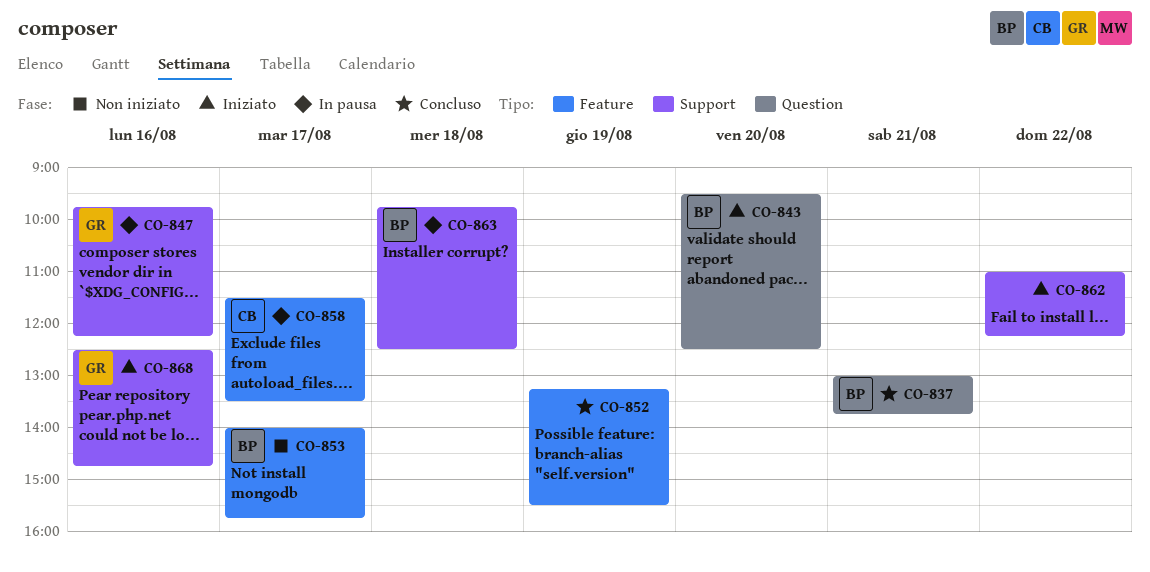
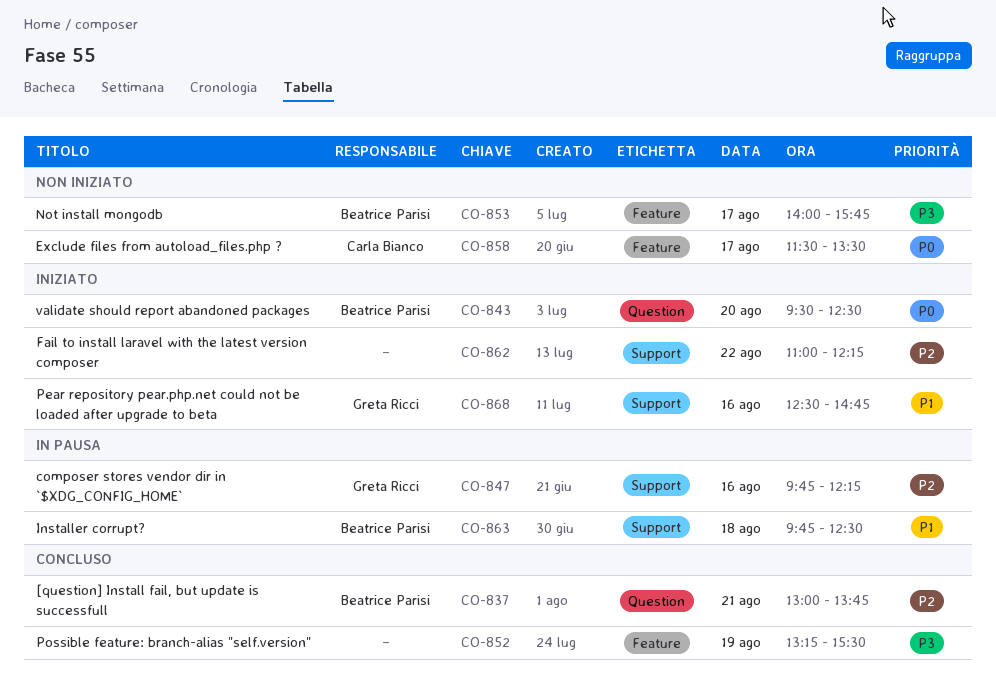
CO-858, status: In pausa -> Non iniziato

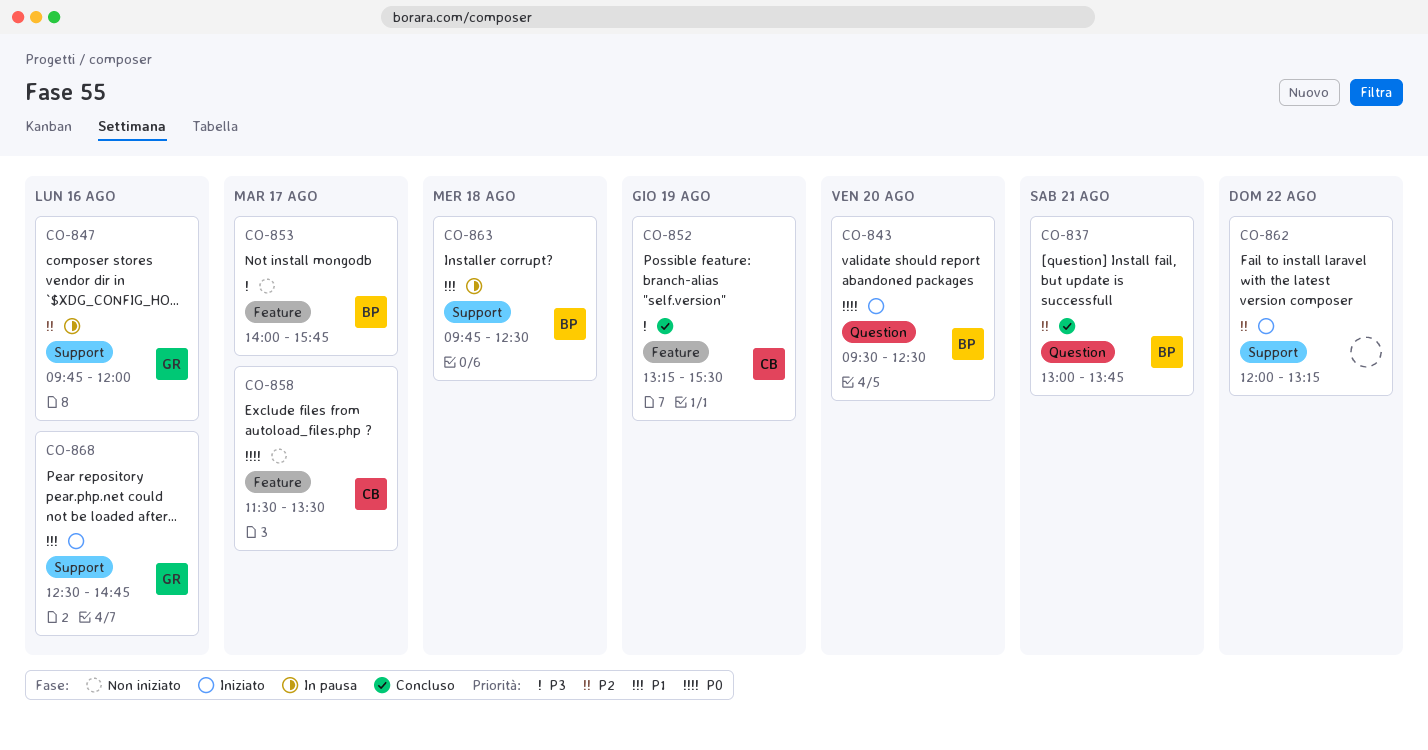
CO-847, ends: 12:15 -> 12:00
CO-852, owner: none -> Carla Bianco
CO-862, begins: 11:00 -> 12:00
CO-862, ends: 12:15 -> 13:15

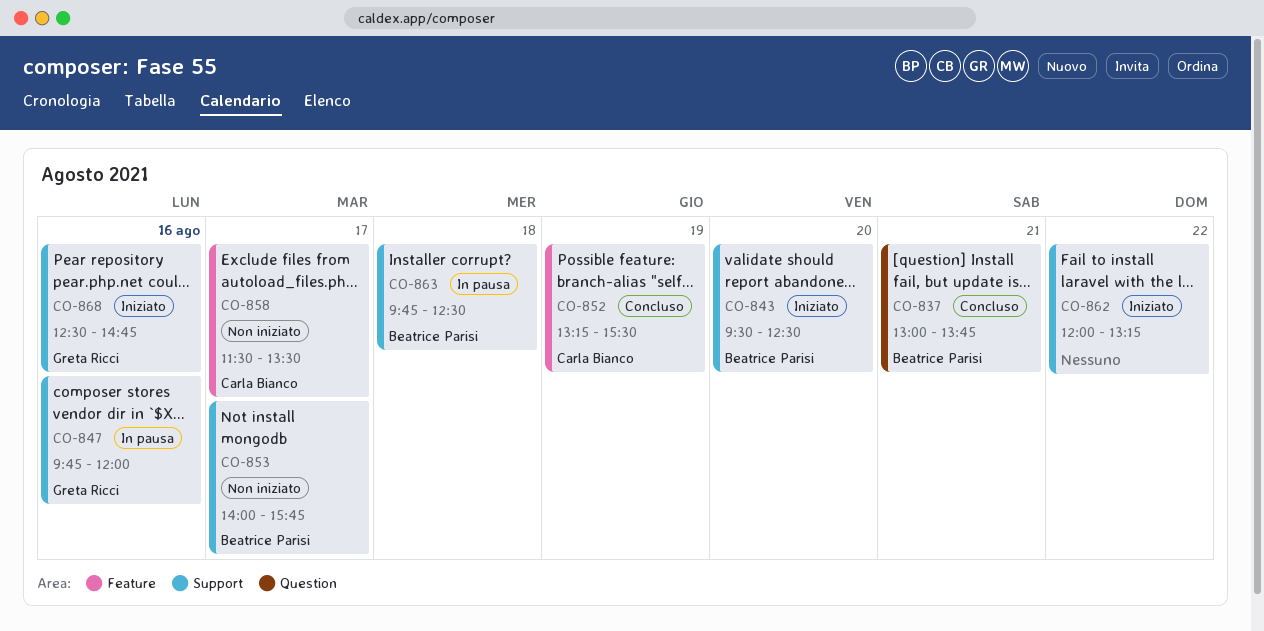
CO-843, label: Question -> Support
CO-853, label: Feature -> Support

